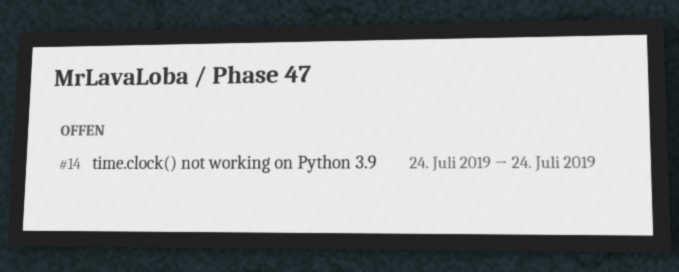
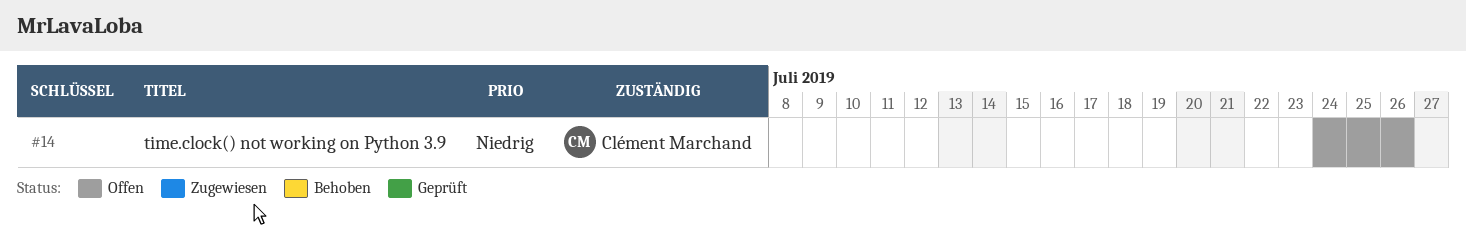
#14, due: Jul 24 -> Jul 26

